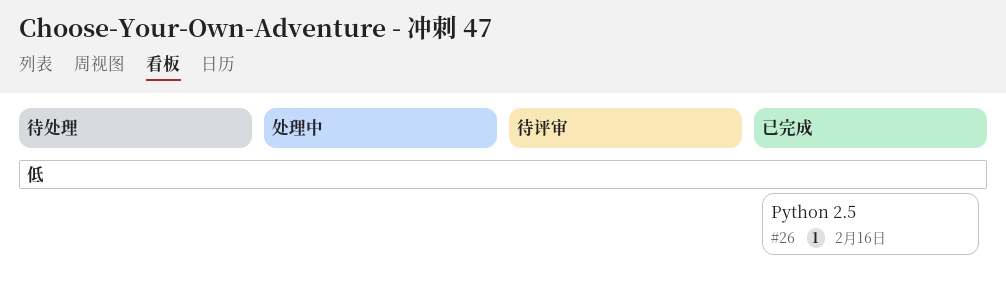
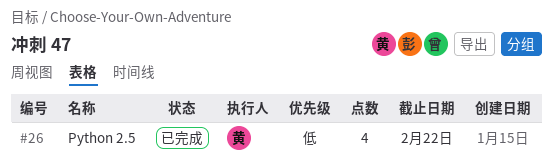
#26, estimate: 1 -> 4
#26, due: Feb 16 -> Feb 22

